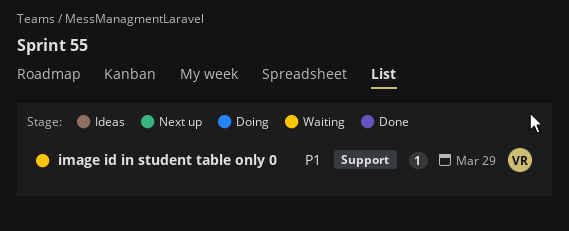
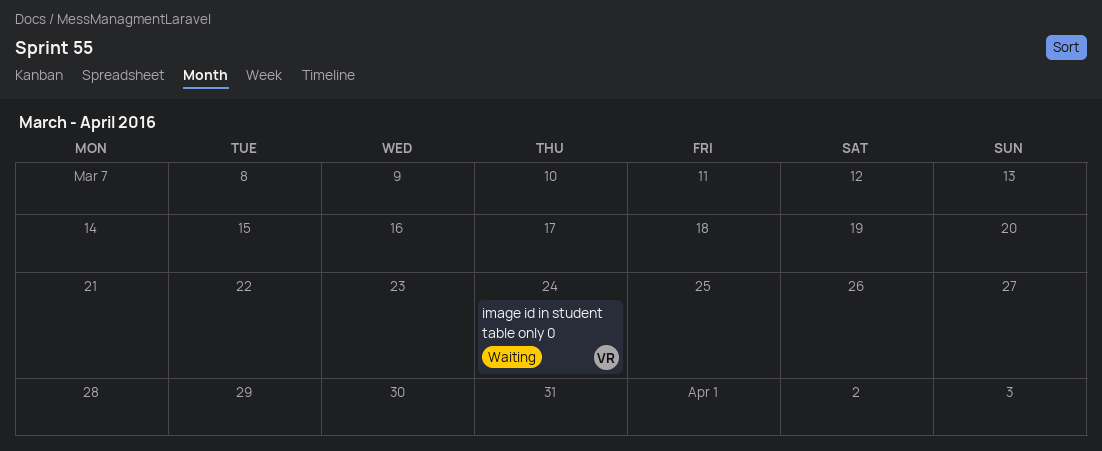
image id in student table only 0, due: Mar 29 -> Mar 24

